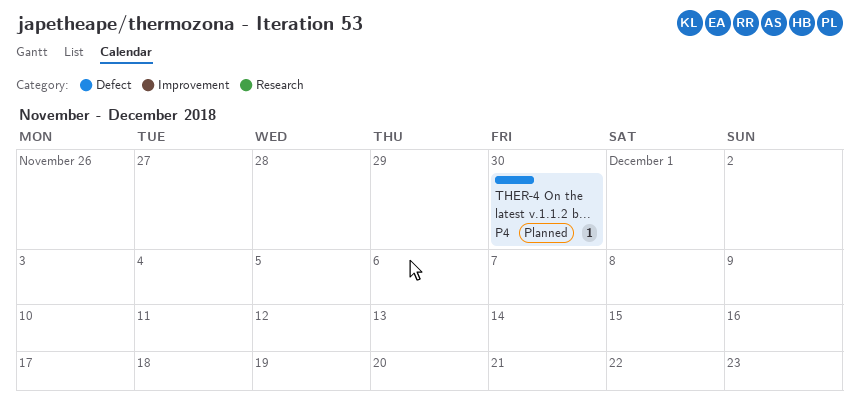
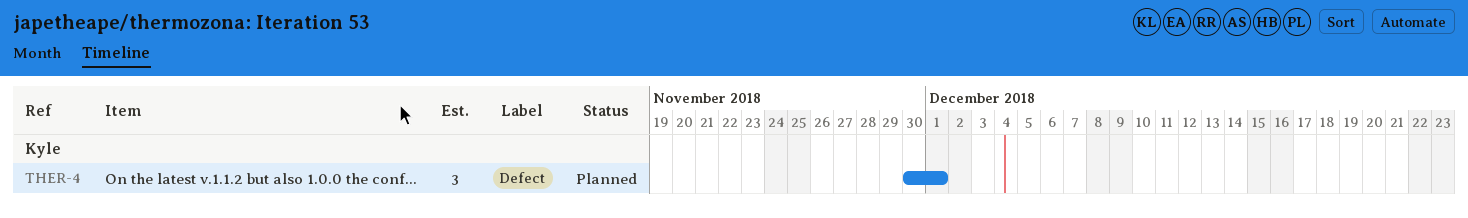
THER-4, estimate: 1 -> 3
THER-4, due: Nov 30 -> Dec 1

